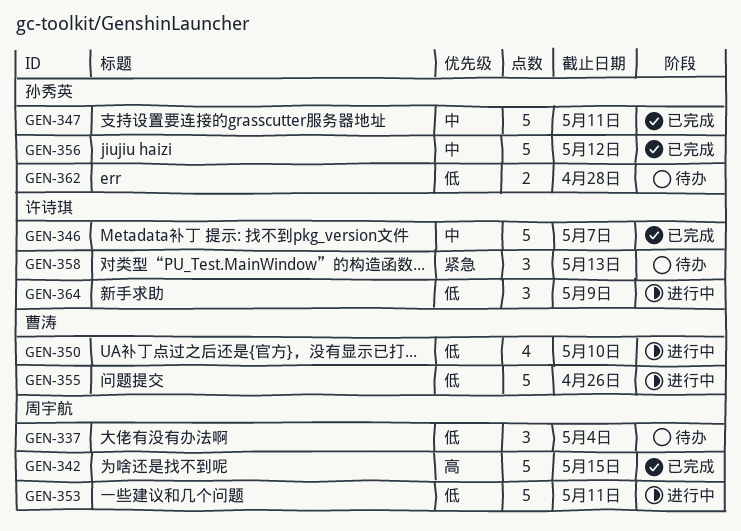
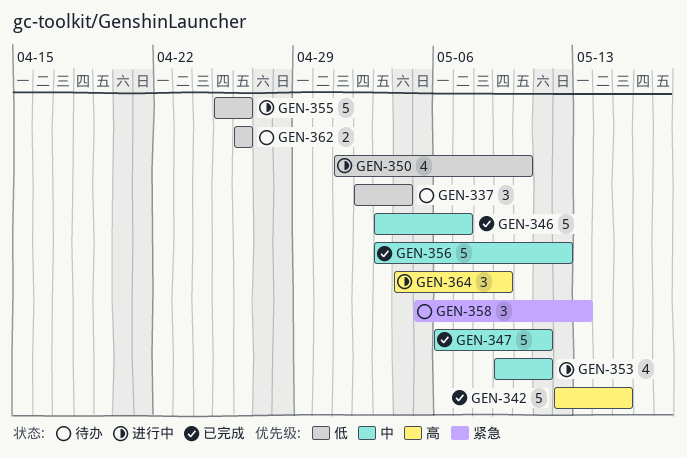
GEN-353, priority: 低 -> 中
GEN-353, estimate: 5 -> 4
GEN-362, due: Apr 28 -> Apr 26
GEN-364, priority: 低 -> 高

